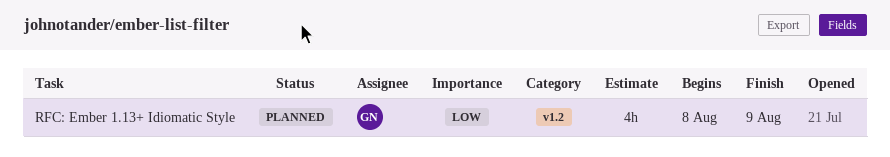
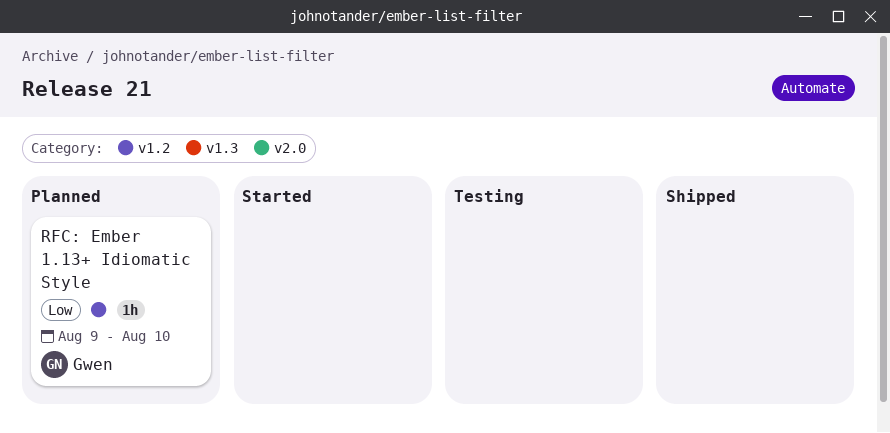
RFC: Ember 1.13+ Idiomatic Style, estimate: 4h -> 1h
RFC: Ember 1.13+ Idiomatic Style, start: Aug 8 -> Aug 9
RFC: Ember 1.13+ Idiomatic Style, due: Aug 9 -> Aug 10

